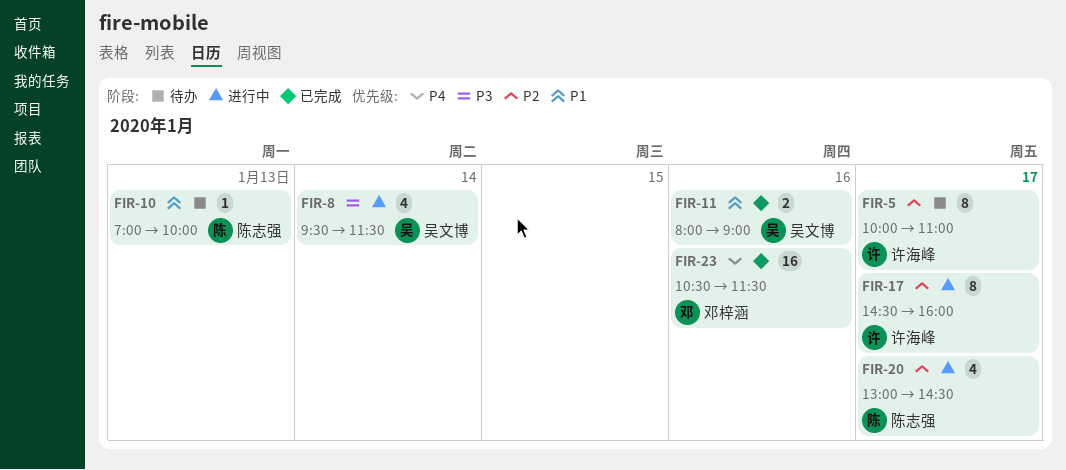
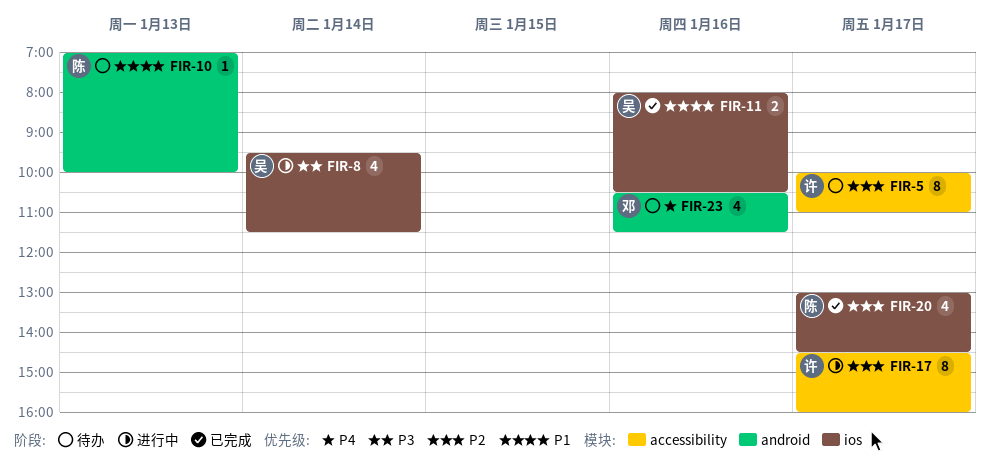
FIR-11, ends: 09:00 -> 10:30
FIR-20, status: 进行中 -> 已完成
FIR-23, status: 已完成 -> 待办
FIR-23, estimate: 16 -> 4

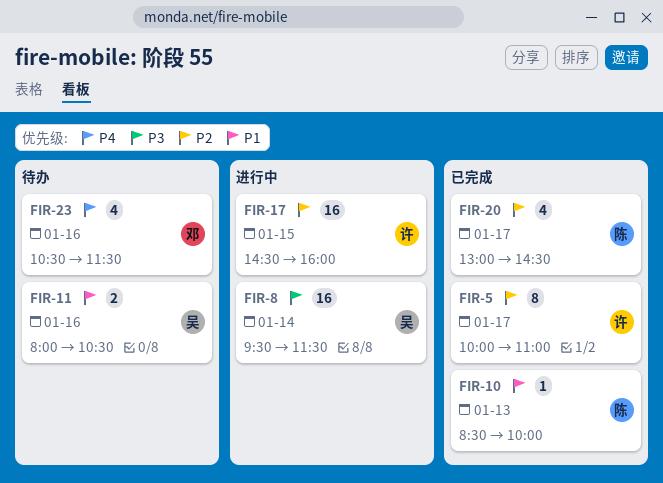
FIR-5, status: 待办 -> 已完成
FIR-8, estimate: 4 -> 16
FIR-10, status: 待办 -> 已完成
FIR-10, begins: 07:00 -> 08:30
FIR-11, status: 已完成 -> 待办
FIR-17, estimate: 8 -> 16
FIR-17, day: Jan 17 -> Jan 15

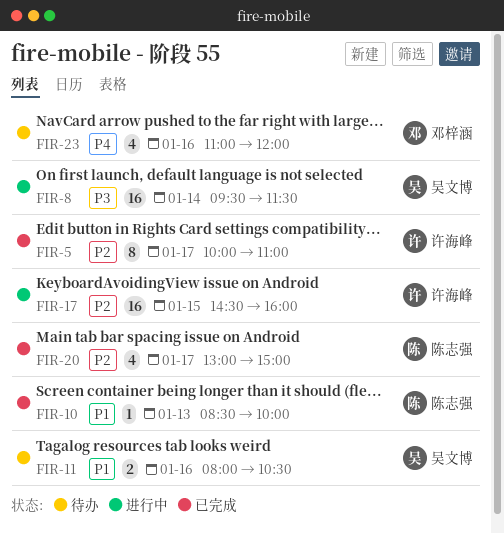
FIR-20, ends: 14:30 -> 15:00
FIR-23, begins: 10:30 -> 11:00
FIR-23, ends: 11:30 -> 12:00

